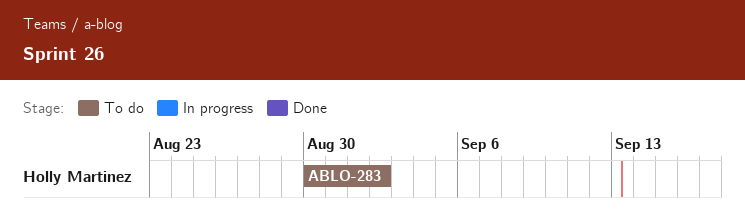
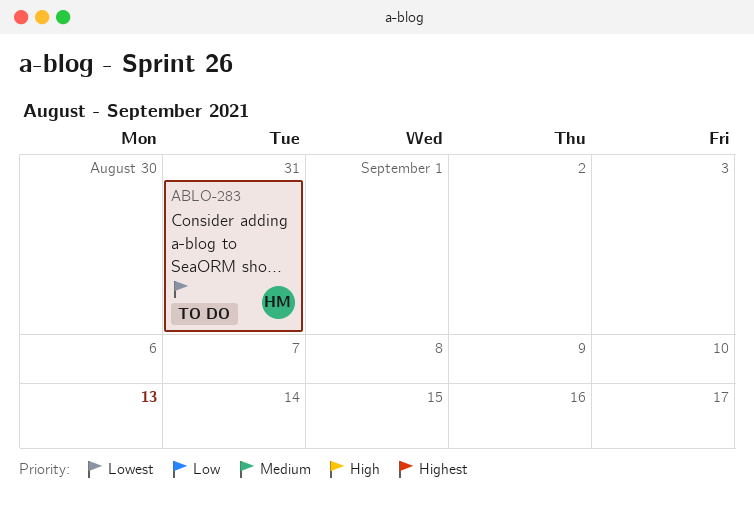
ABLO-283, due: Sep 2 -> Aug 31

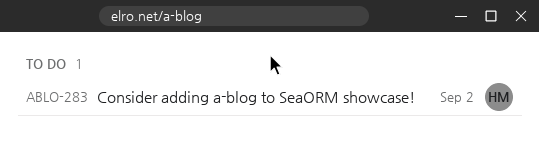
ABLO-283, due: Aug 31 -> Sep 2

